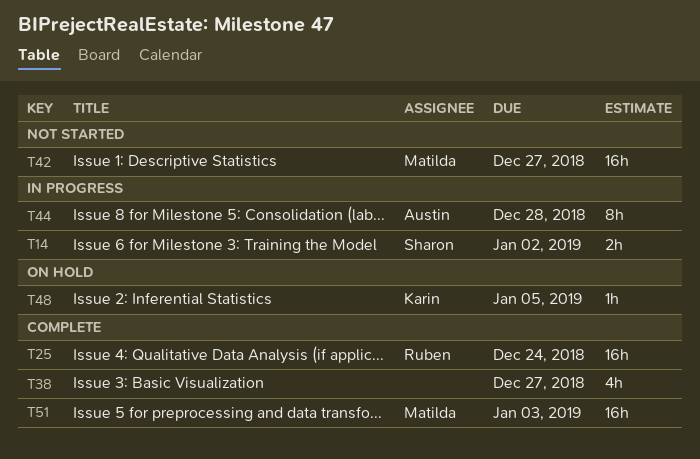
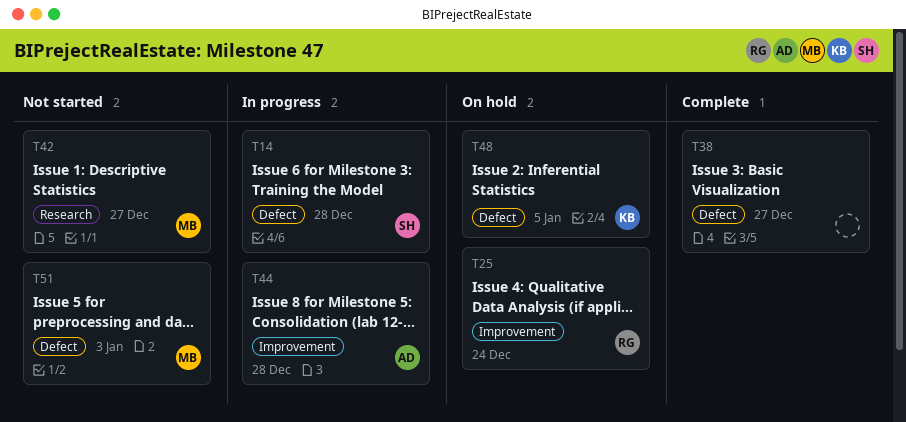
T14, due: Jan 2 -> Dec 28
T25, status: Complete -> On hold
T51, status: Complete -> Not started

